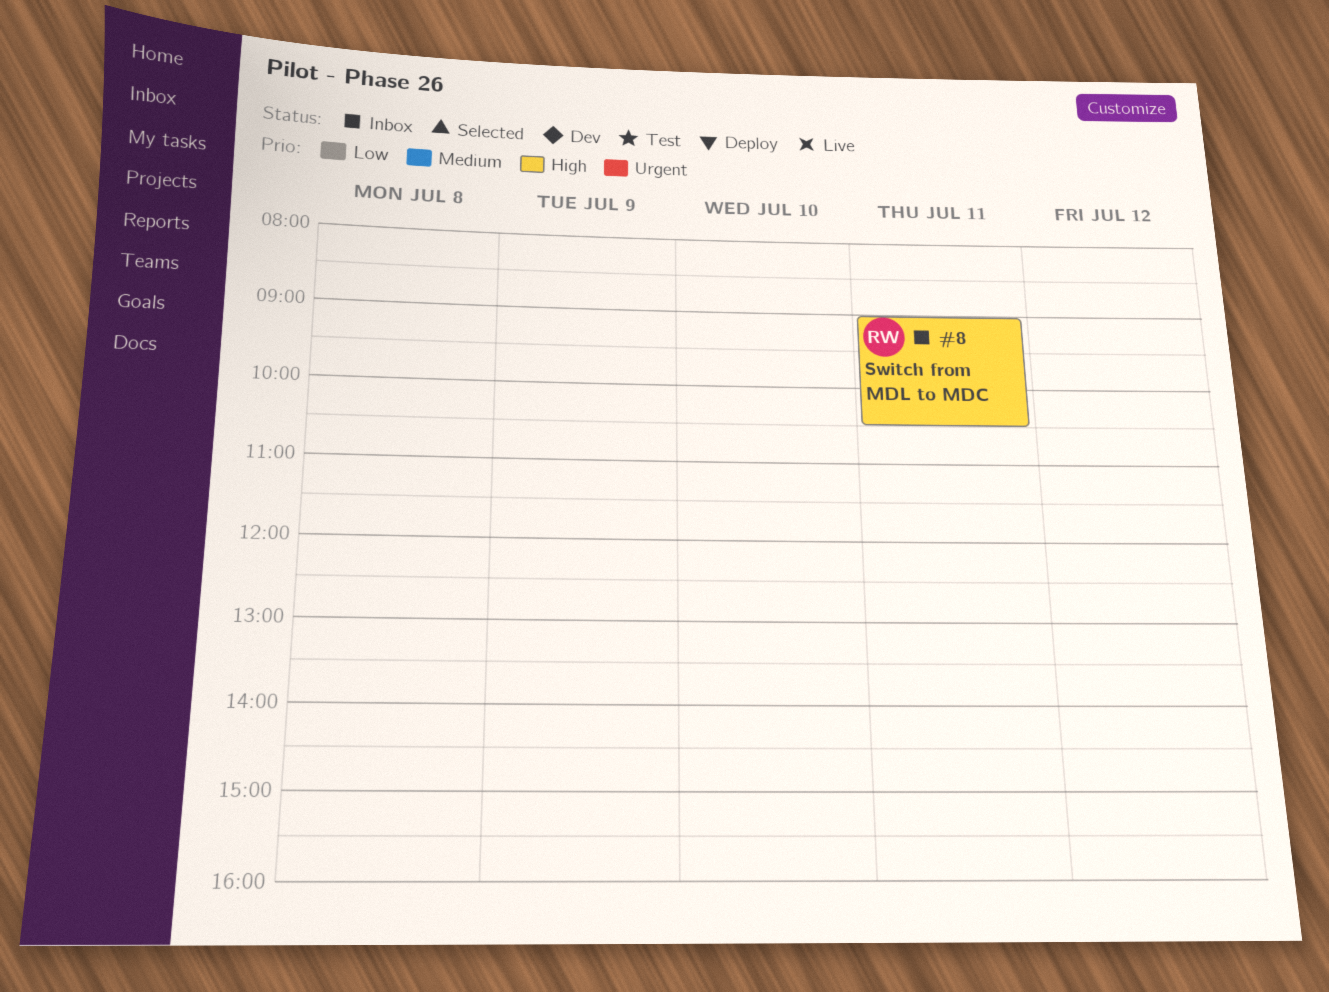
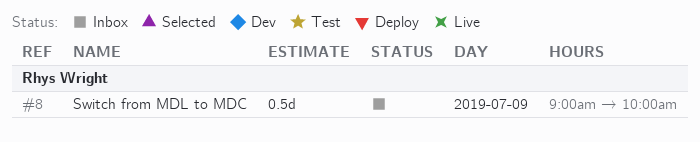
#8, day: Jul 11 -> Jul 9
#8, ends: 10:30 -> 10:00

